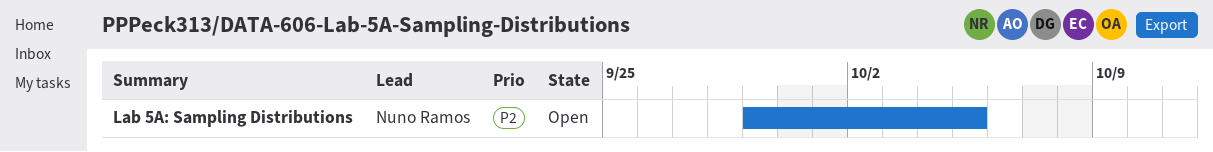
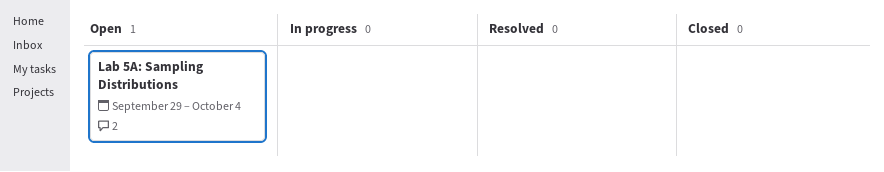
Lab 5A: Sampling Distributions, due: Oct 5 -> Oct 4

